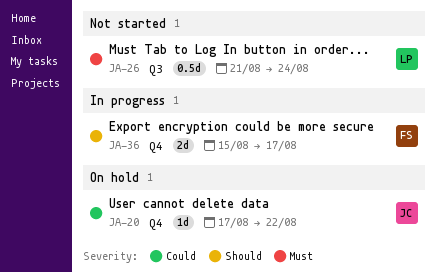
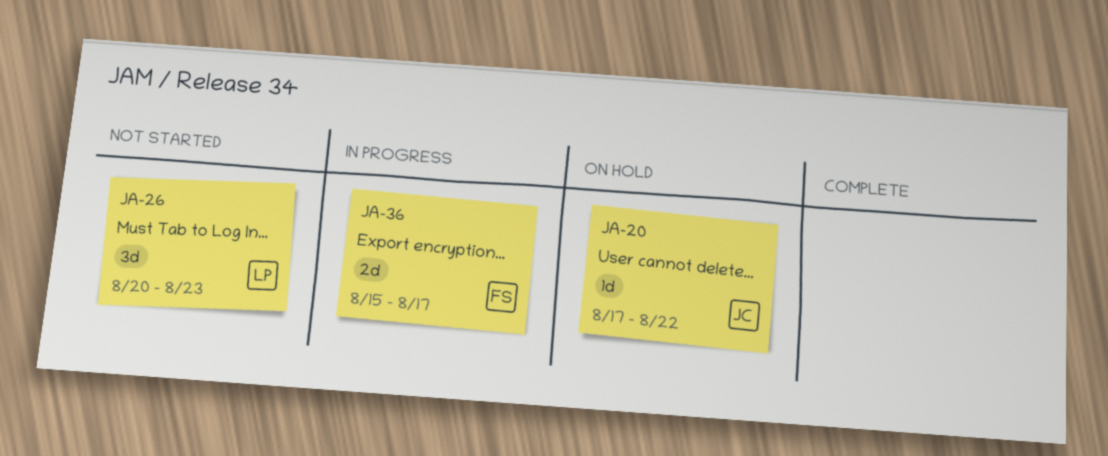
JA-26, estimate: 0.5d -> 3d
JA-26, start: Aug 21 -> Aug 20
JA-26, due: Aug 24 -> Aug 23

